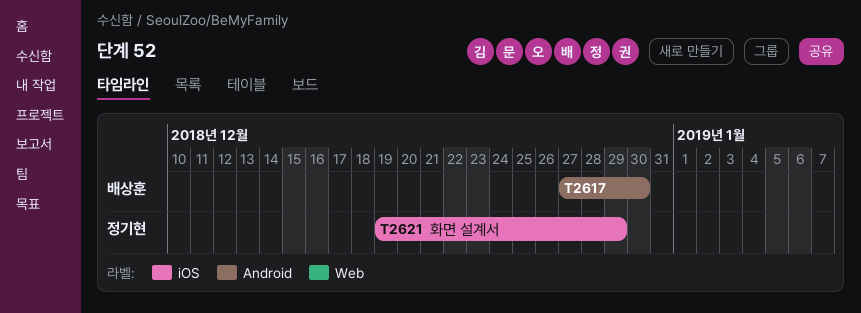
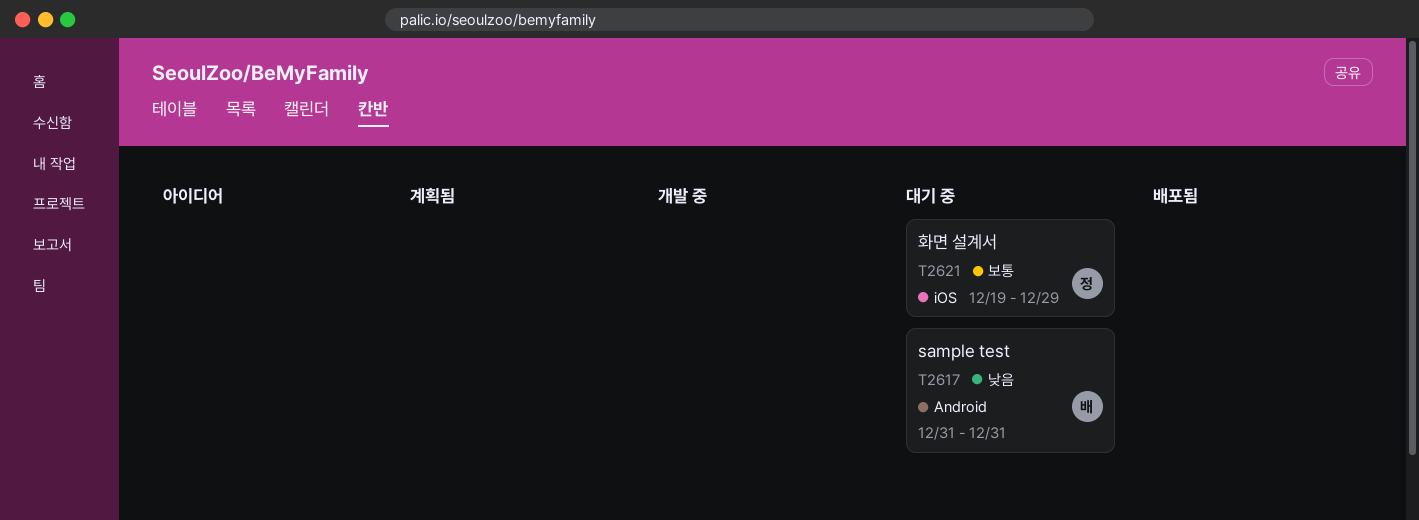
T2617, start: Dec 27 -> Dec 31
T2617, due: Dec 30 -> Dec 31

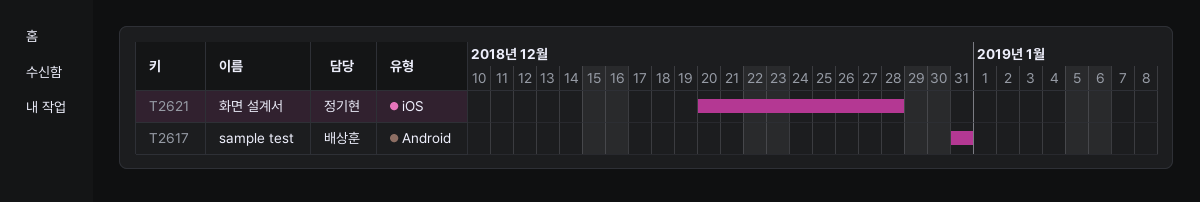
T2621, start: Dec 19 -> Dec 20
T2621, due: Dec 29 -> Dec 28

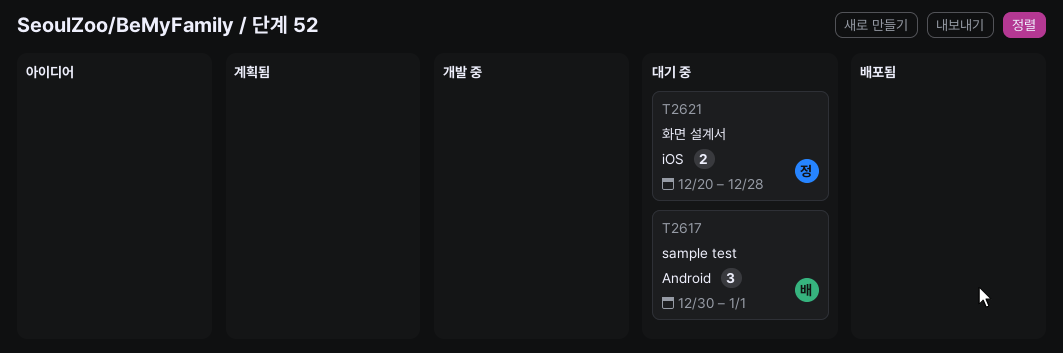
T2617, start: Dec 31 -> Dec 30
T2617, due: Dec 31 -> Jan 1

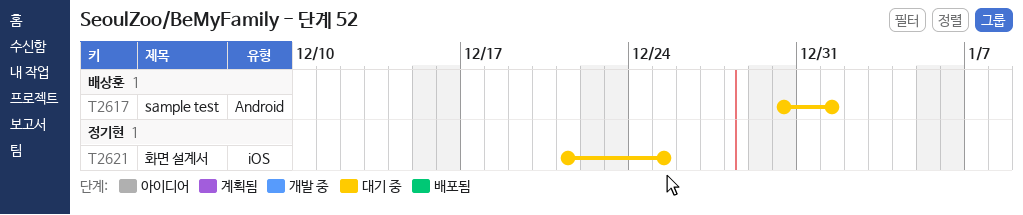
T2621, start: Dec 20 -> Dec 21
T2621, due: Dec 28 -> Dec 25

